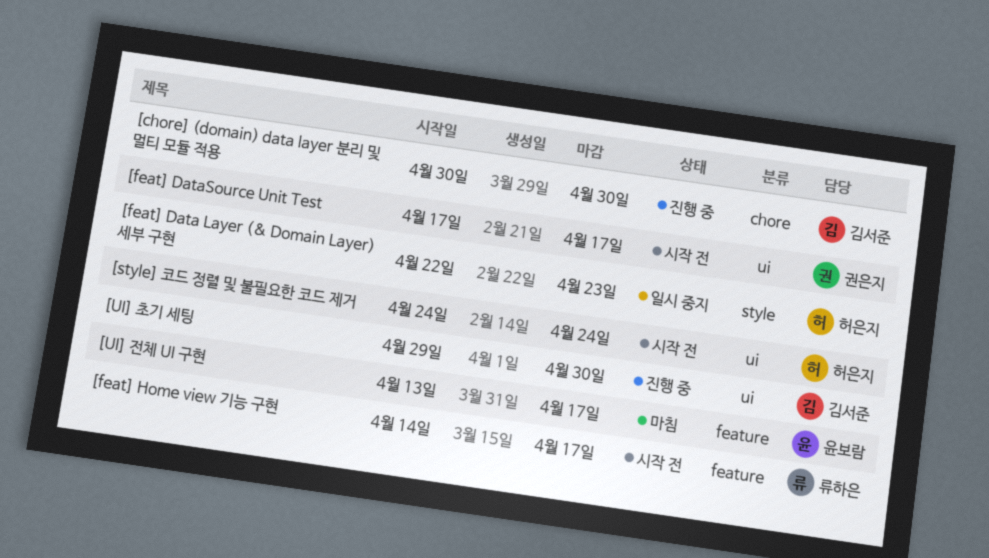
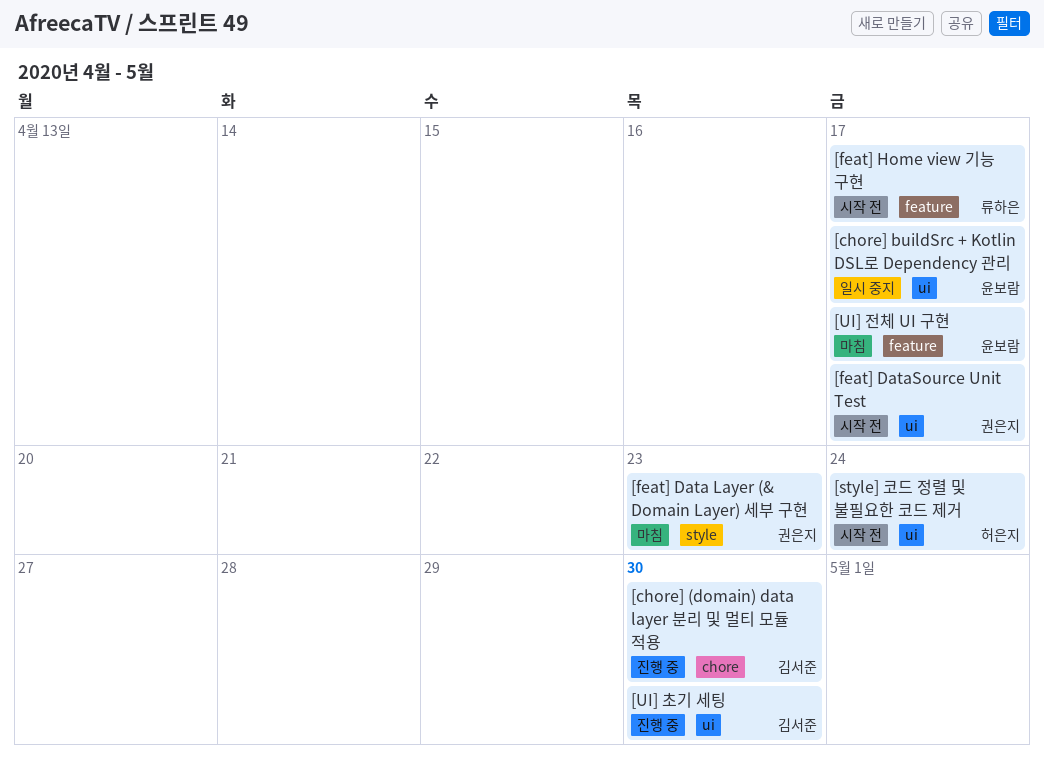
[chore] buildSrc + Kotlin DSL로 Dependency 관리: none -> present
[feat] Data Layer (& Domain Layer) 세부 구현, status: 일시 중지 -> 마침
[feat] Data Layer (& Domain Layer) 세부 구현, owner: 허은지 -> 권은지

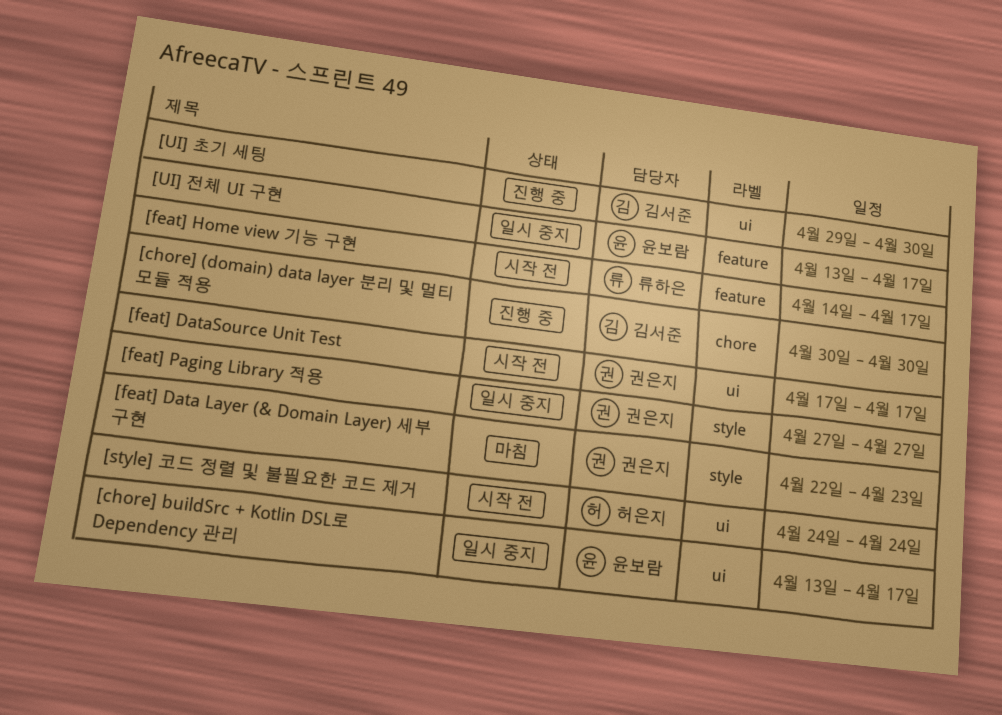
[feat] Paging Library 적용: none -> present
[UI] 전체 UI 구현, status: 마침 -> 일시 중지

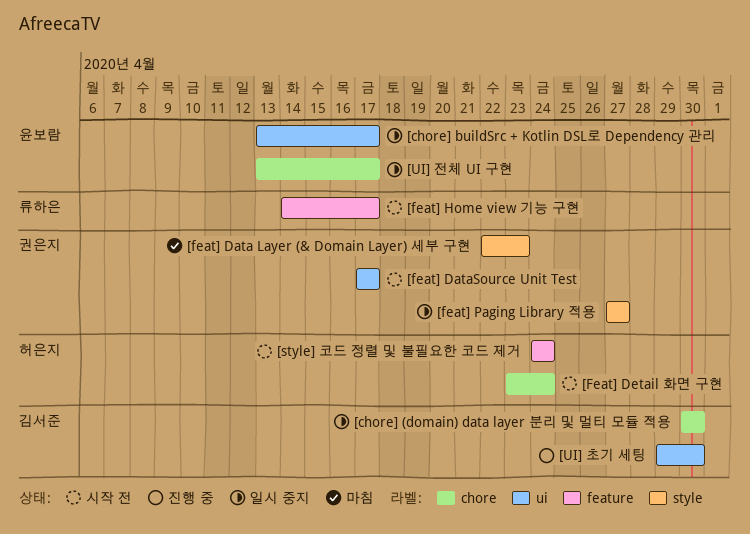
[chore] (domain) data layer 분리 및 멀티 모듈 적용, status: 진행 중 -> 일시 중지
[Feat] Detail 화면 구현: none -> present
[style] 코드 정렬 및 불필요한 코드 제거, label: ui -> feature
[UI] 전체 UI 구현, label: feature -> chore

